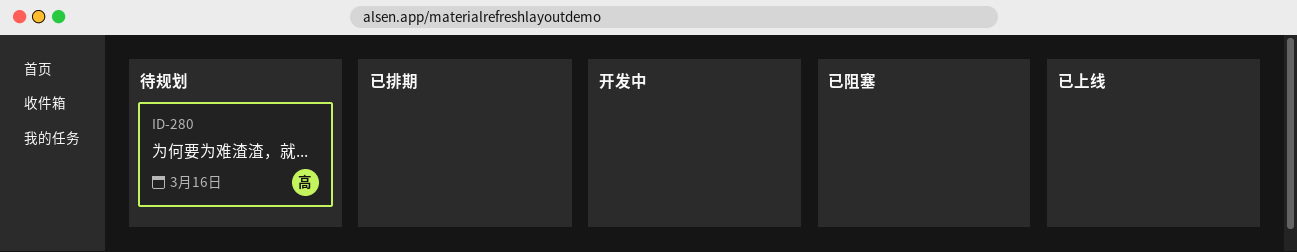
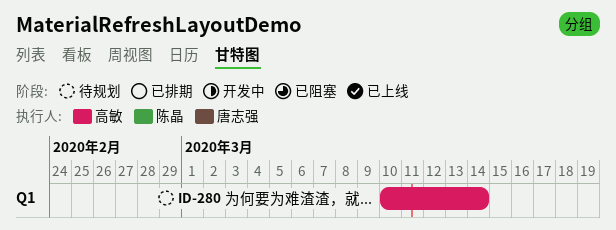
ID-280, due: Mar 16 -> Mar 14

